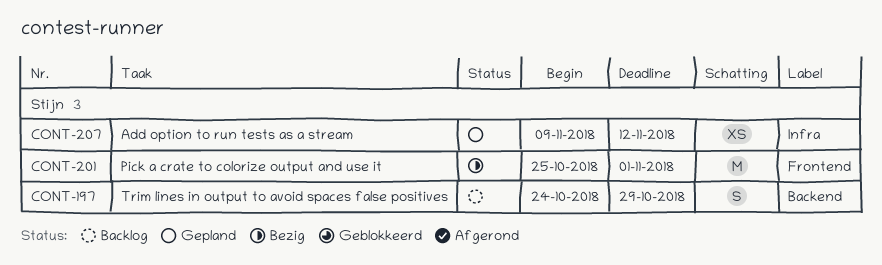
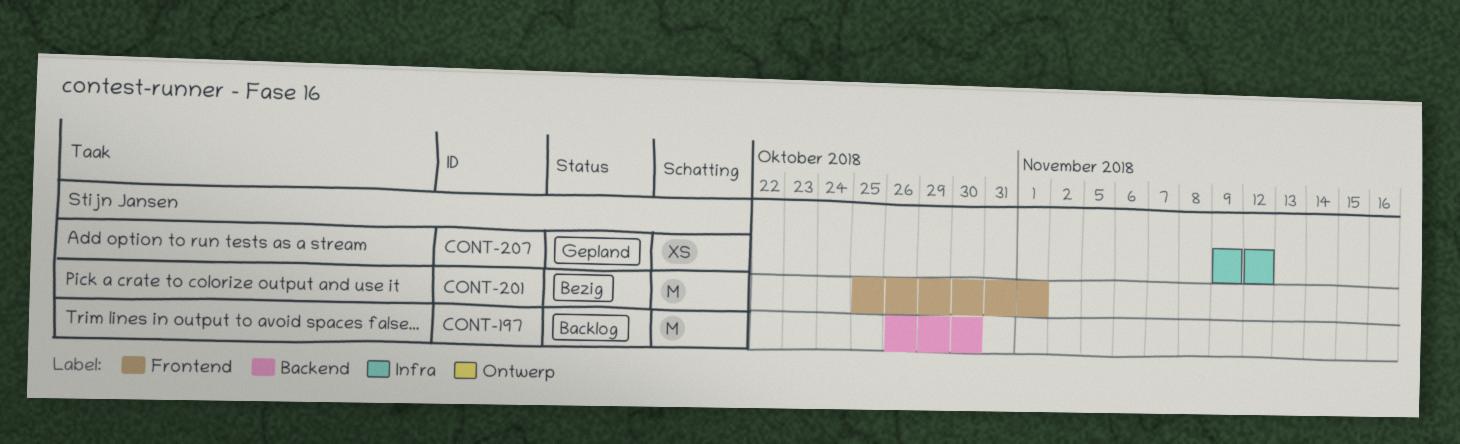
CONT-197, estimate: S -> M
CONT-197, start: Oct 24 -> Oct 26
CONT-197, due: Oct 29 -> Oct 30

